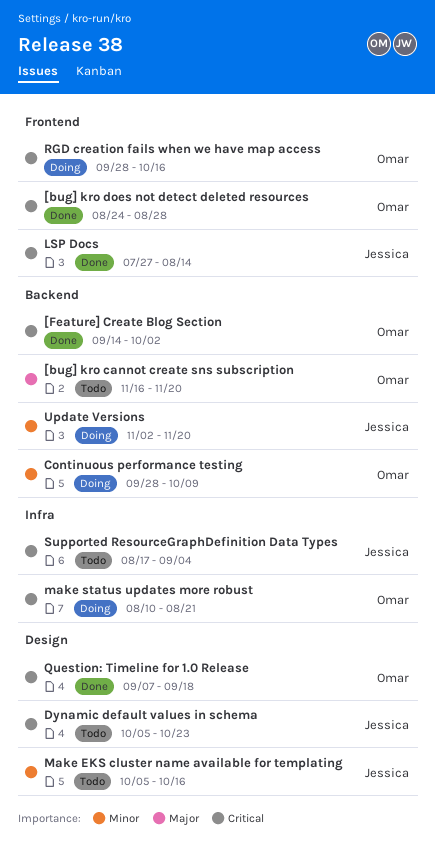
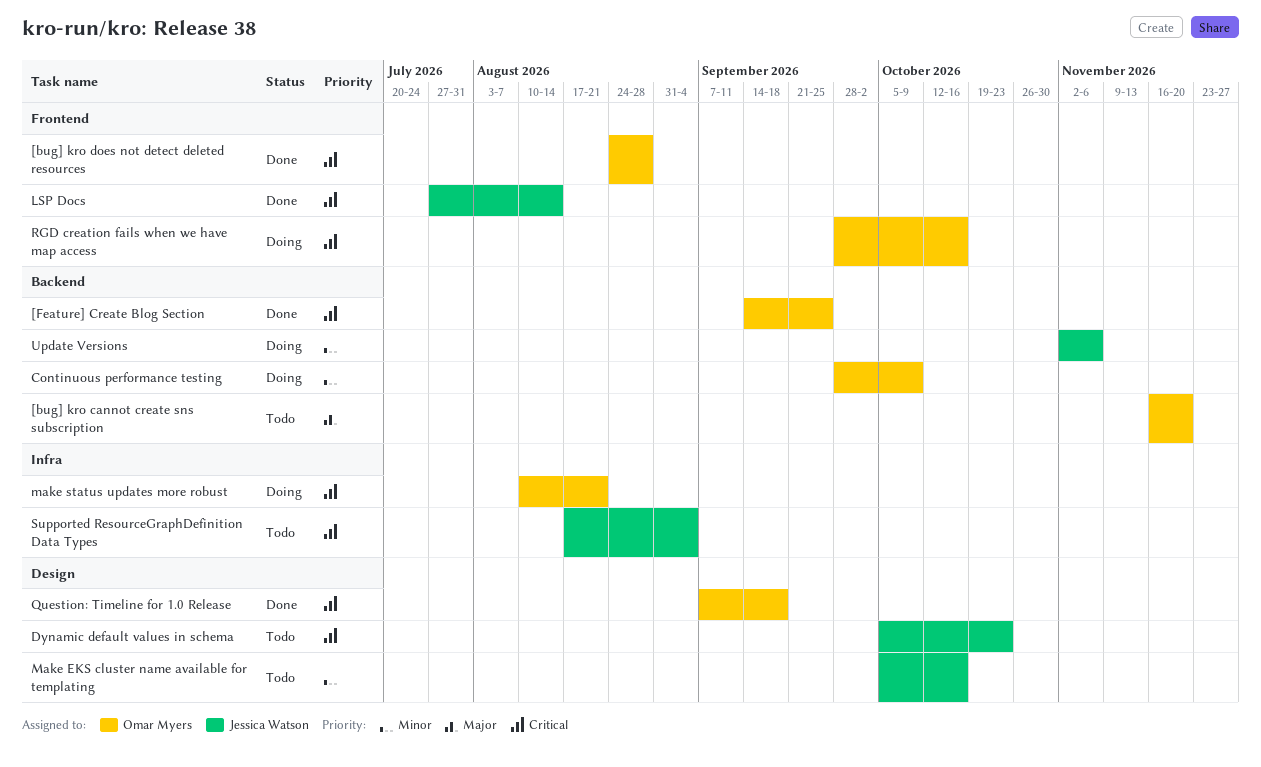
[Feature] Create Blog Section, due: Oct 2 -> Sep 25
Update Versions, due: Nov 20 -> Nov 6

